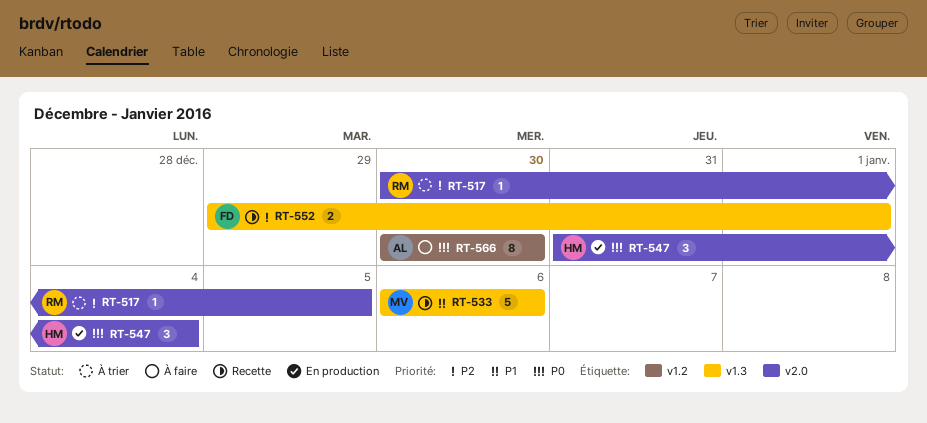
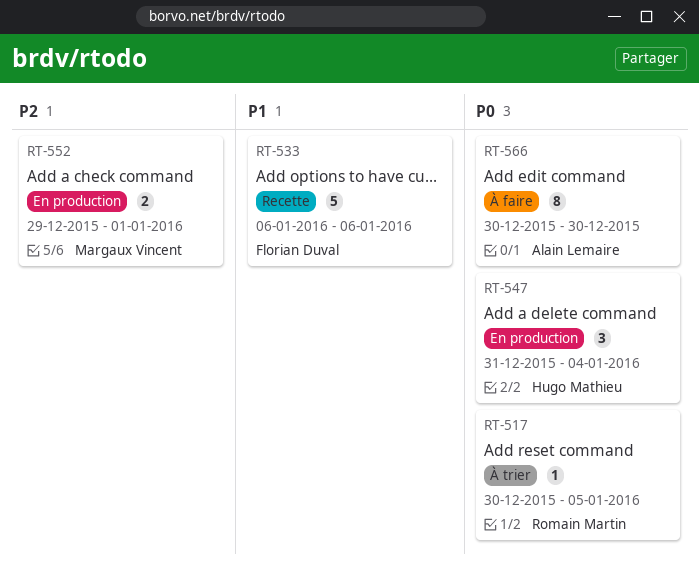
RT-517, priority: P2 -> P0
RT-533, owner: Margaux Vincent -> Florian Duval
RT-552, status: Recette -> En production
RT-552, owner: Florian Duval -> Margaux Vincent

